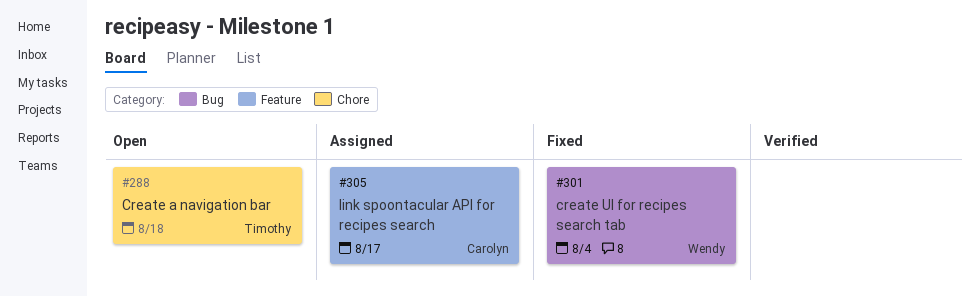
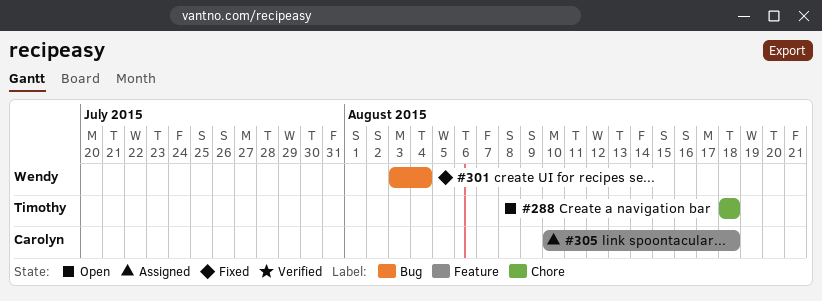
#305, due: Aug 17 -> Aug 18

